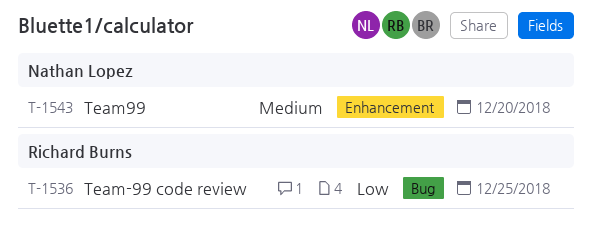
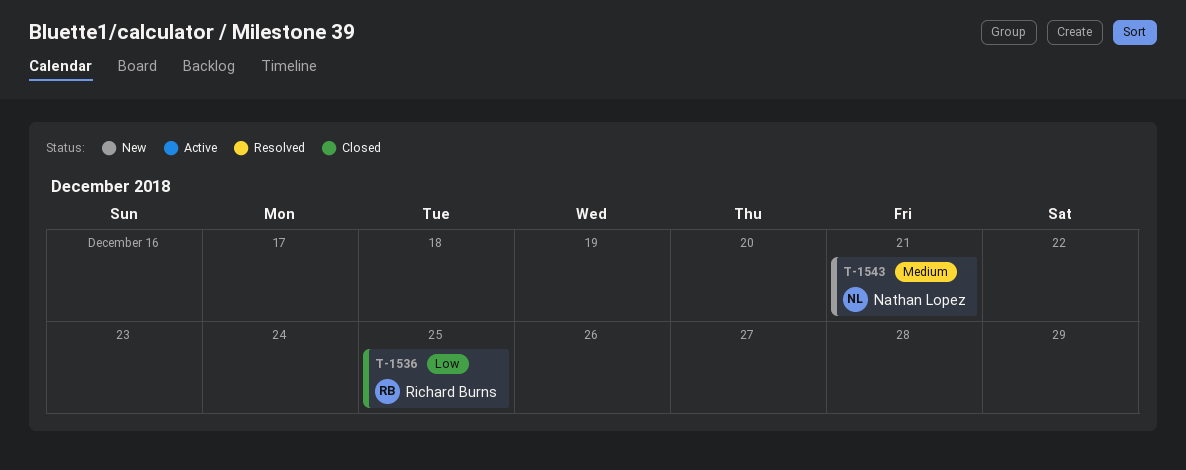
T-1543, due: Dec 20 -> Dec 21

